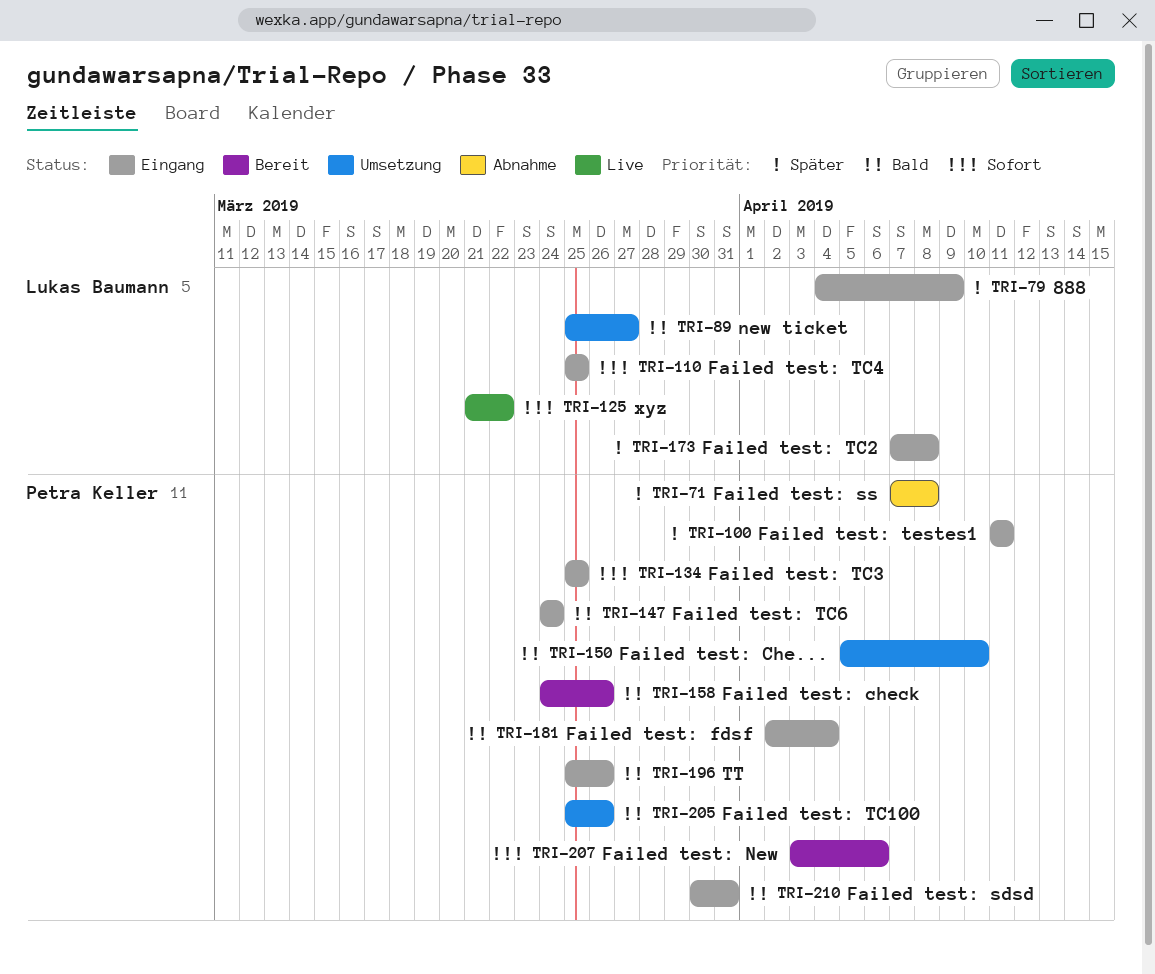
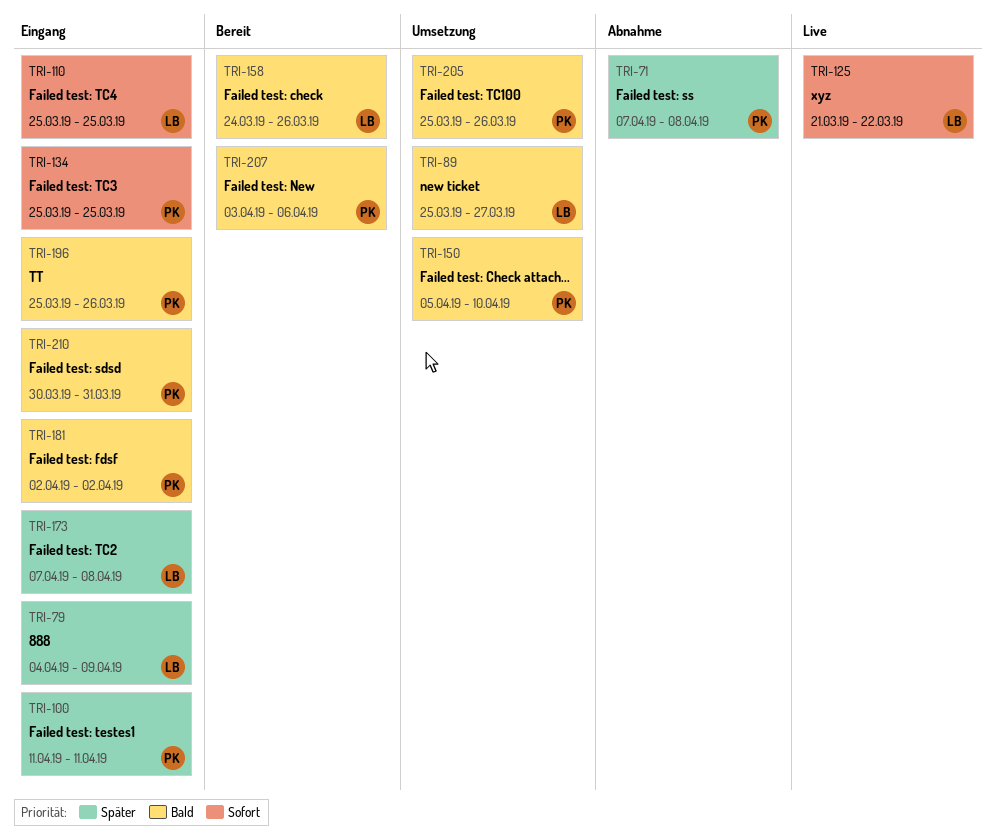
TRI-147: present -> none
TRI-158, owner: Petra Keller -> Lukas Baumann
TRI-181, due: Apr 4 -> Apr 2
TRI-207, priority: Sofort -> Bald

